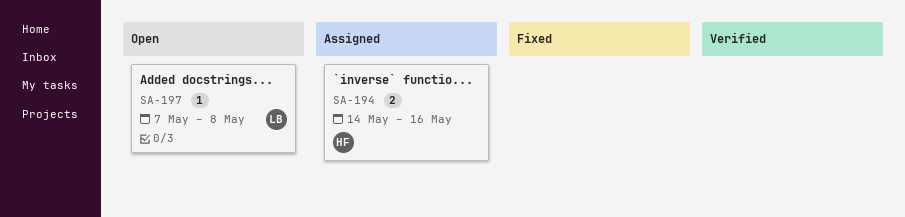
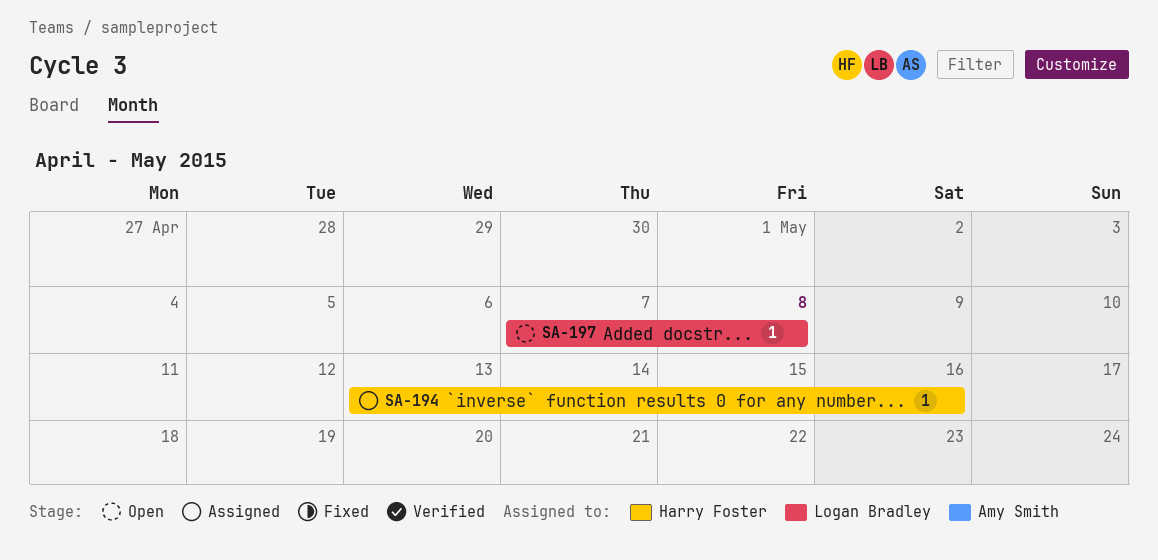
SA-194, estimate: 2 -> 1
SA-194, start: May 14 -> May 13

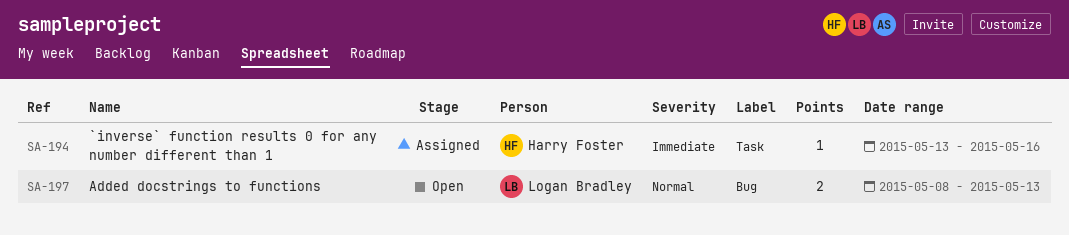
SA-197, estimate: 1 -> 2
SA-197, start: May 7 -> May 8
SA-197, due: May 8 -> May 13

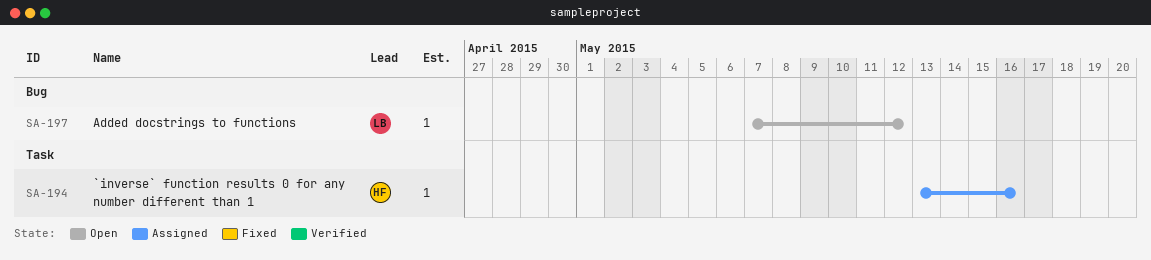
SA-197, estimate: 2 -> 1
SA-197, start: May 8 -> May 7
SA-197, due: May 13 -> May 12

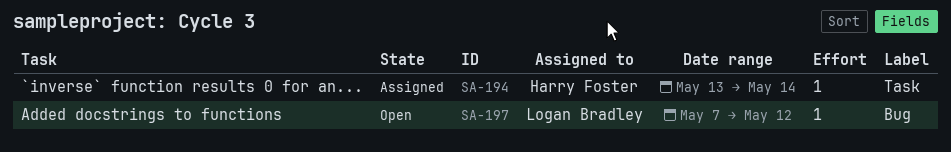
SA-194, due: May 16 -> May 14

